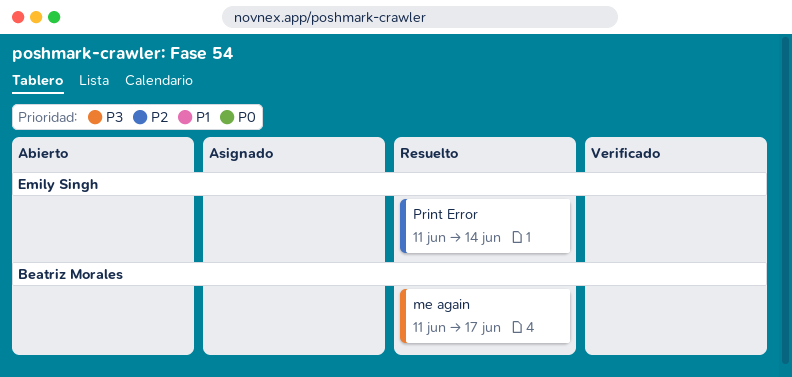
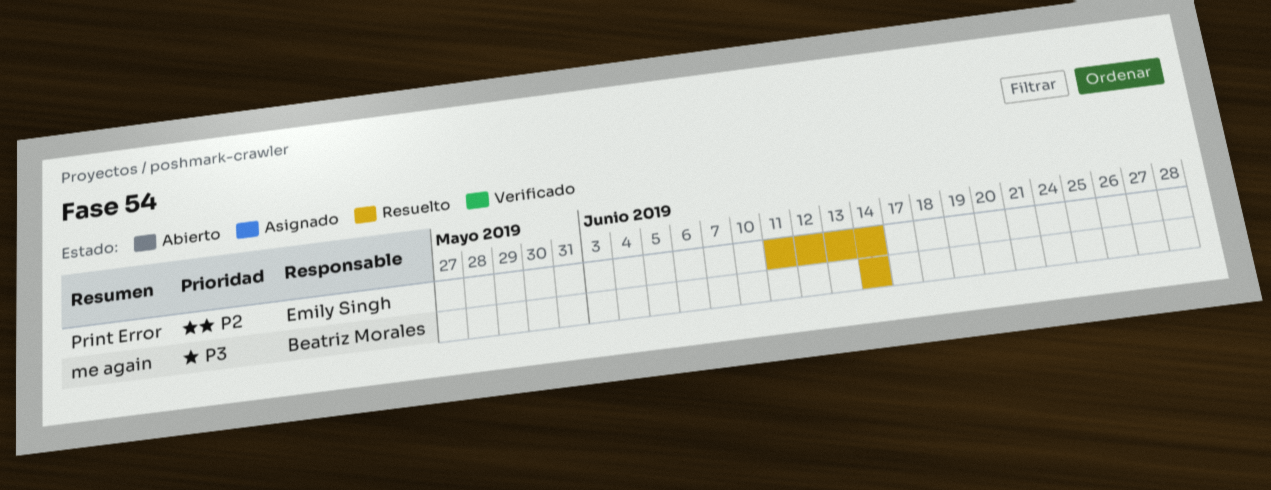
me again, start: Jun 11 -> Jun 14
me again, due: Jun 17 -> Jun 14

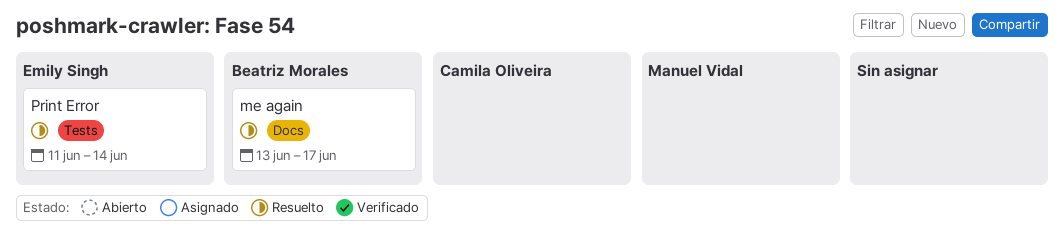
me again, start: Jun 14 -> Jun 13
me again, due: Jun 14 -> Jun 17

